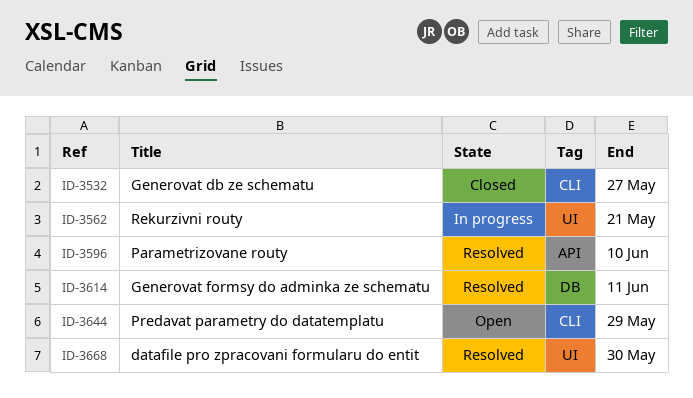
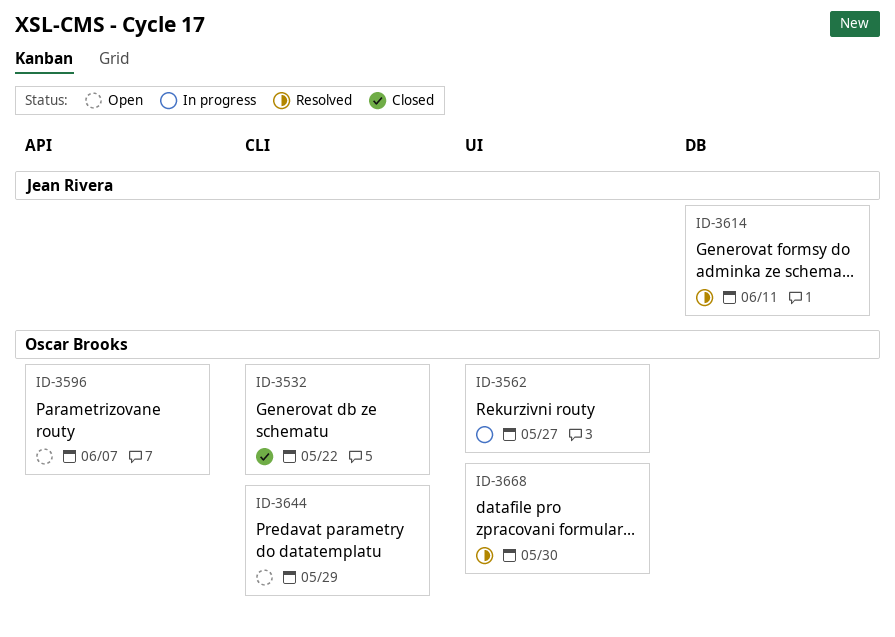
ID-3532, due: May 27 -> May 22
ID-3562, due: May 21 -> May 27
ID-3596, status: Resolved -> Open
ID-3596, due: Jun 10 -> Jun 7

